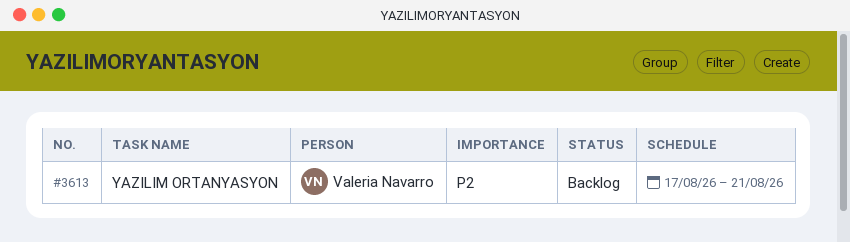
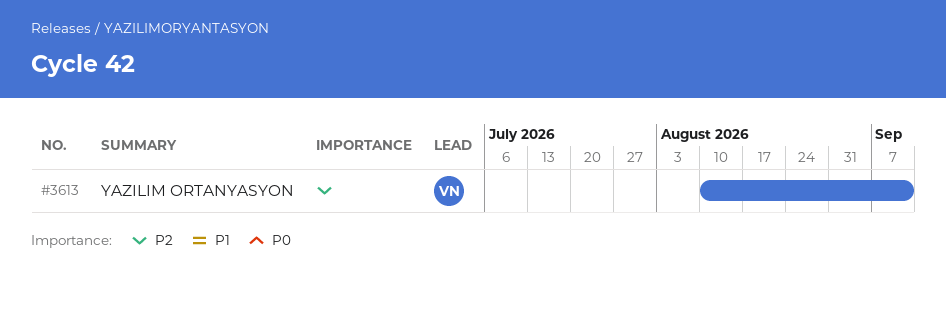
#3613, start: Aug 17 -> Aug 10
#3613, due: Aug 21 -> Sep 11

